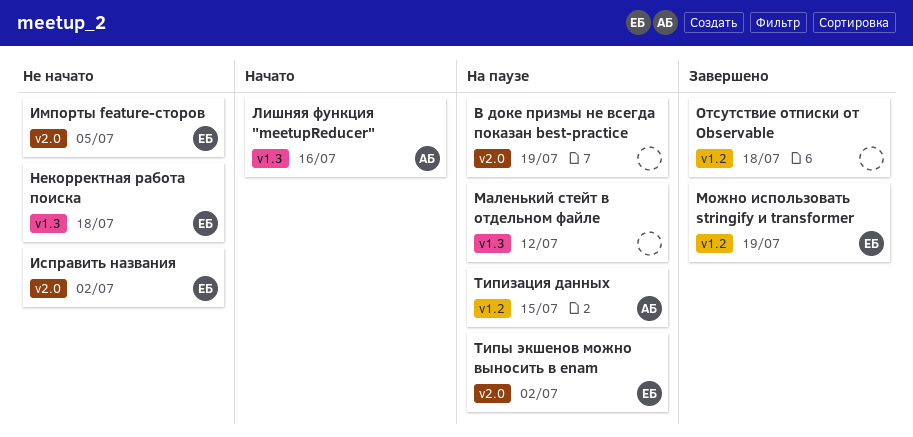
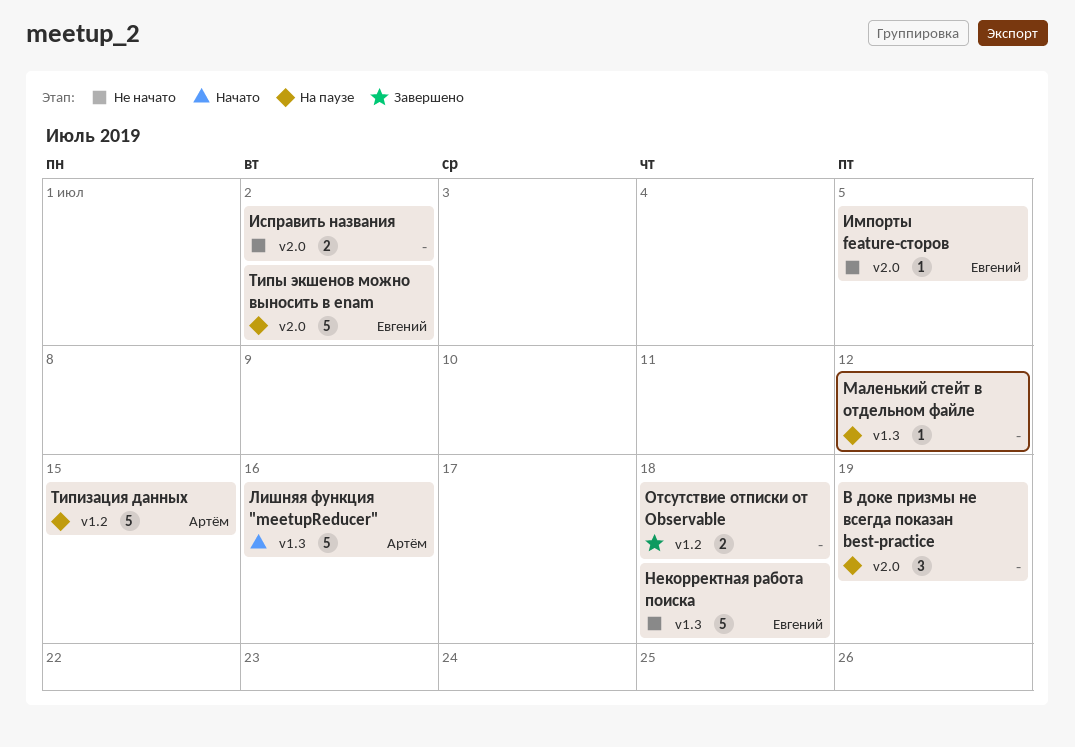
Исправить названия, owner: Евгений -> none
Можно использовать stringify и transformer: present -> none

